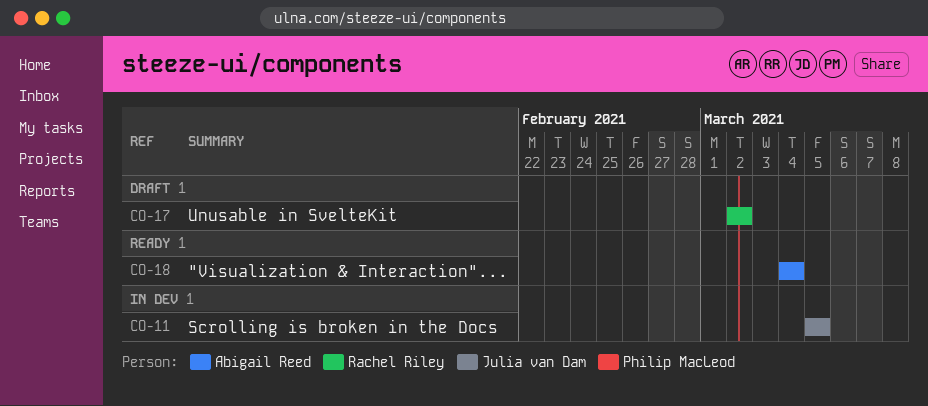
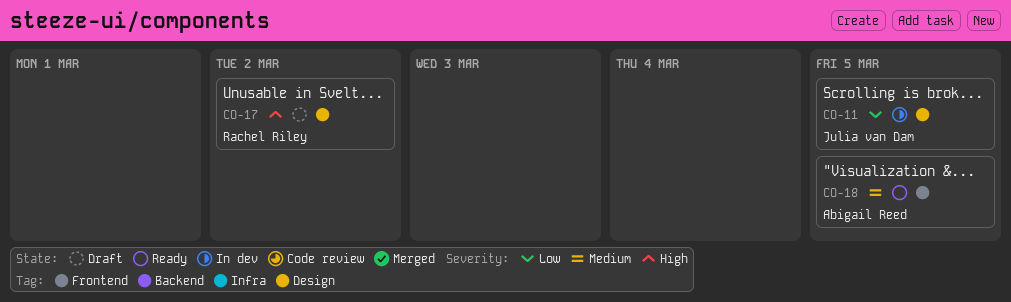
CO-18, due: Mar 4 -> Mar 5

